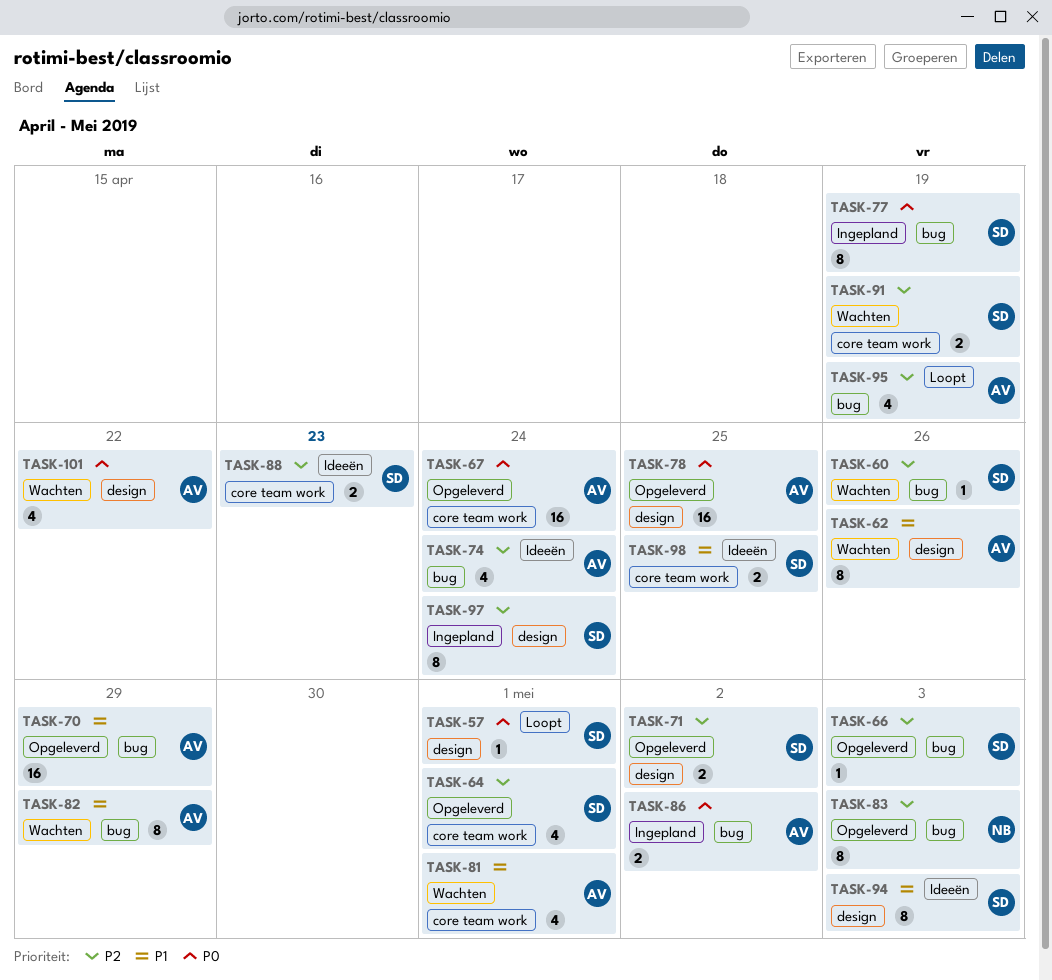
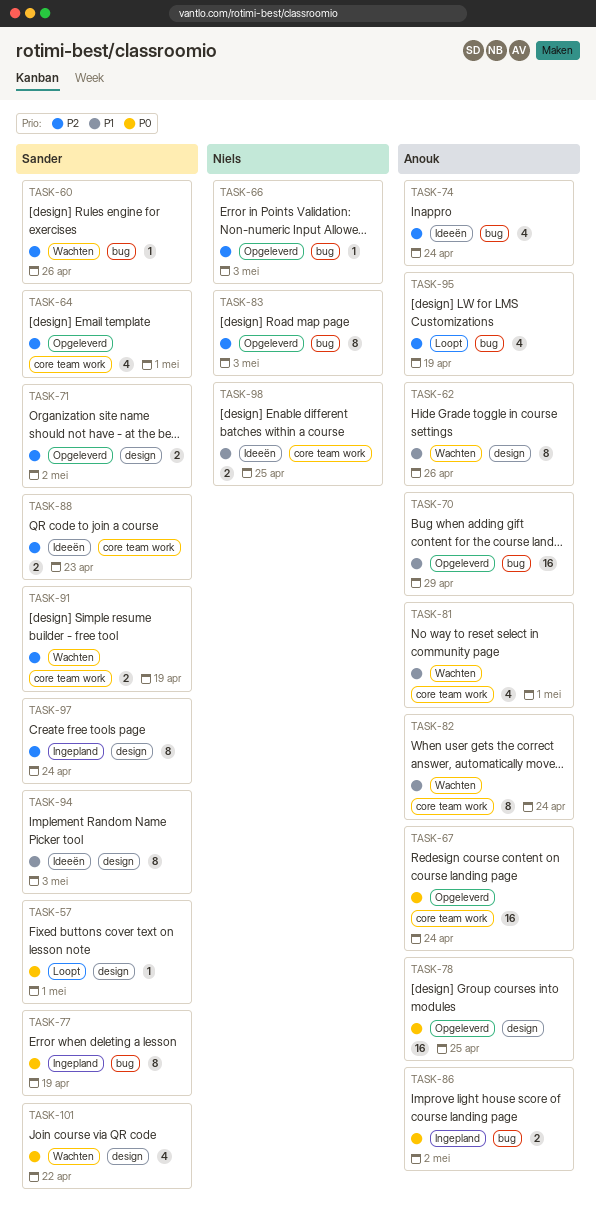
TASK-66, owner: Sander -> Niels
TASK-82, label: bug -> core team work
TASK-82, due: Apr 29 -> Apr 24
TASK-98, owner: Sander -> Niels
TASK-101, owner: Anouk -> Sander

